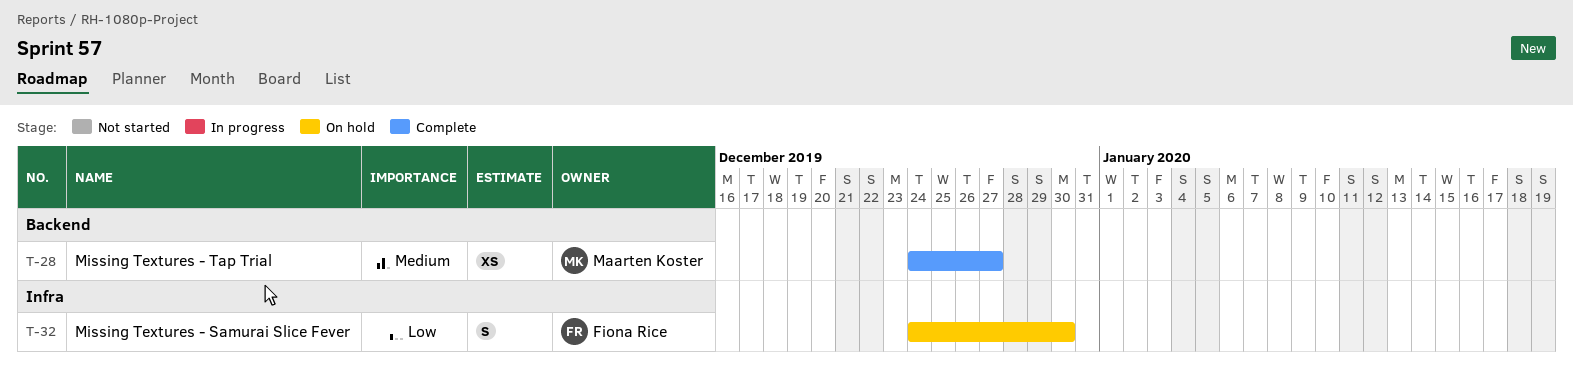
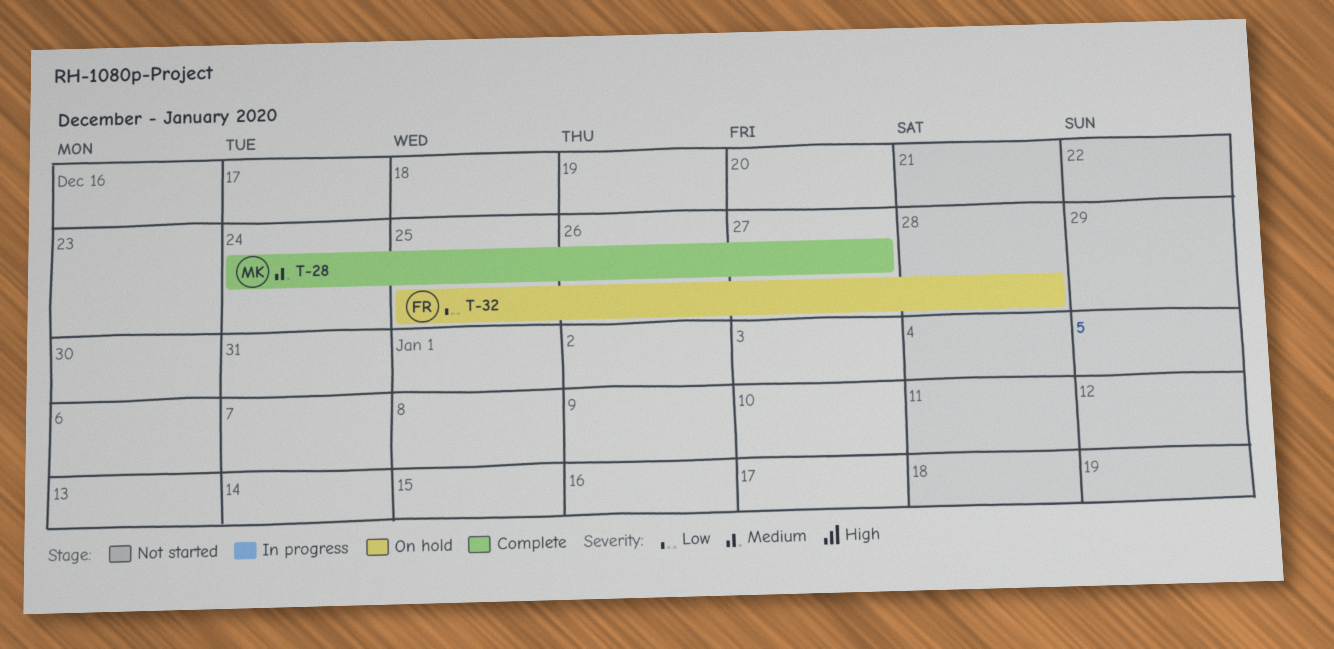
T-32, start: Dec 24 -> Dec 25
T-32, due: Dec 30 -> Dec 28

